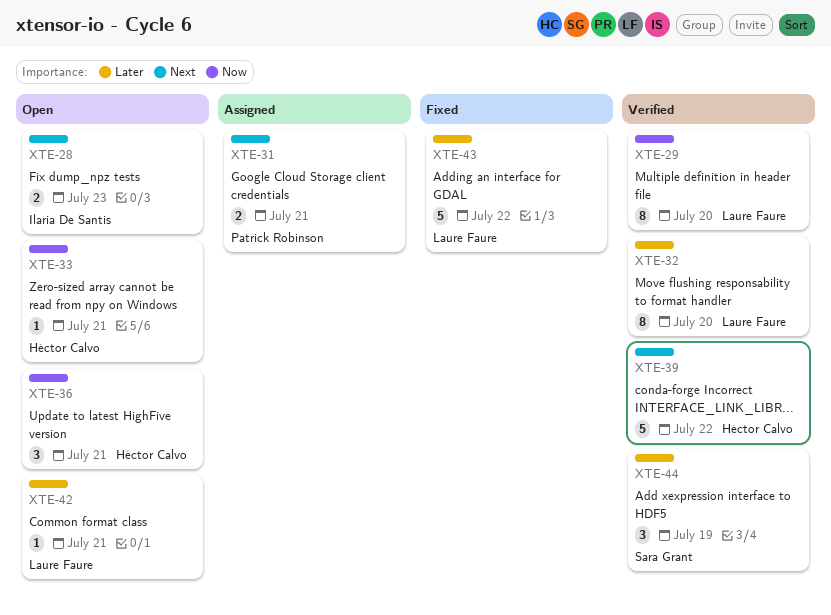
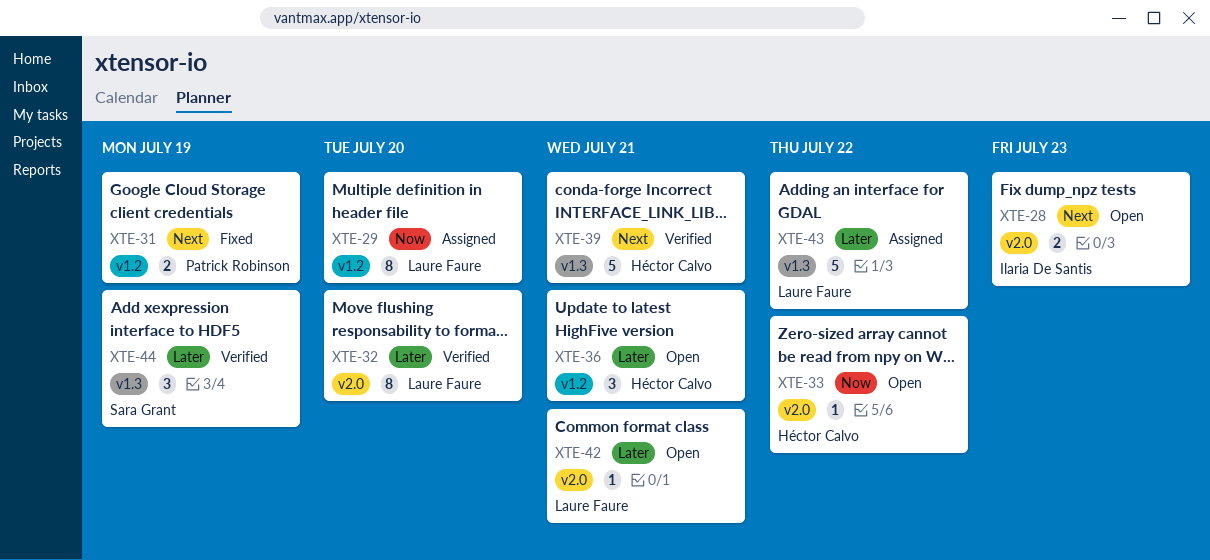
XTE-29, status: Verified -> Assigned
XTE-31, status: Assigned -> Fixed
XTE-31, due: Jul 21 -> Jul 19
XTE-33, due: Jul 21 -> Jul 22
XTE-36, priority: Now -> Later
XTE-39, due: Jul 22 -> Jul 21
XTE-43, status: Fixed -> Assigned

